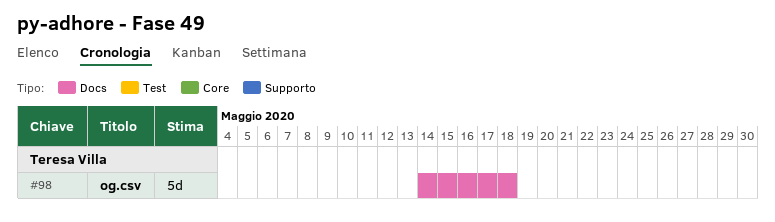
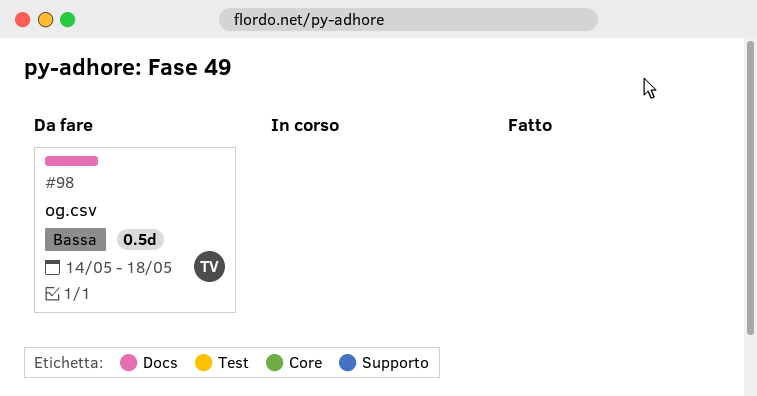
#98, estimate: 5d -> 0.5d

